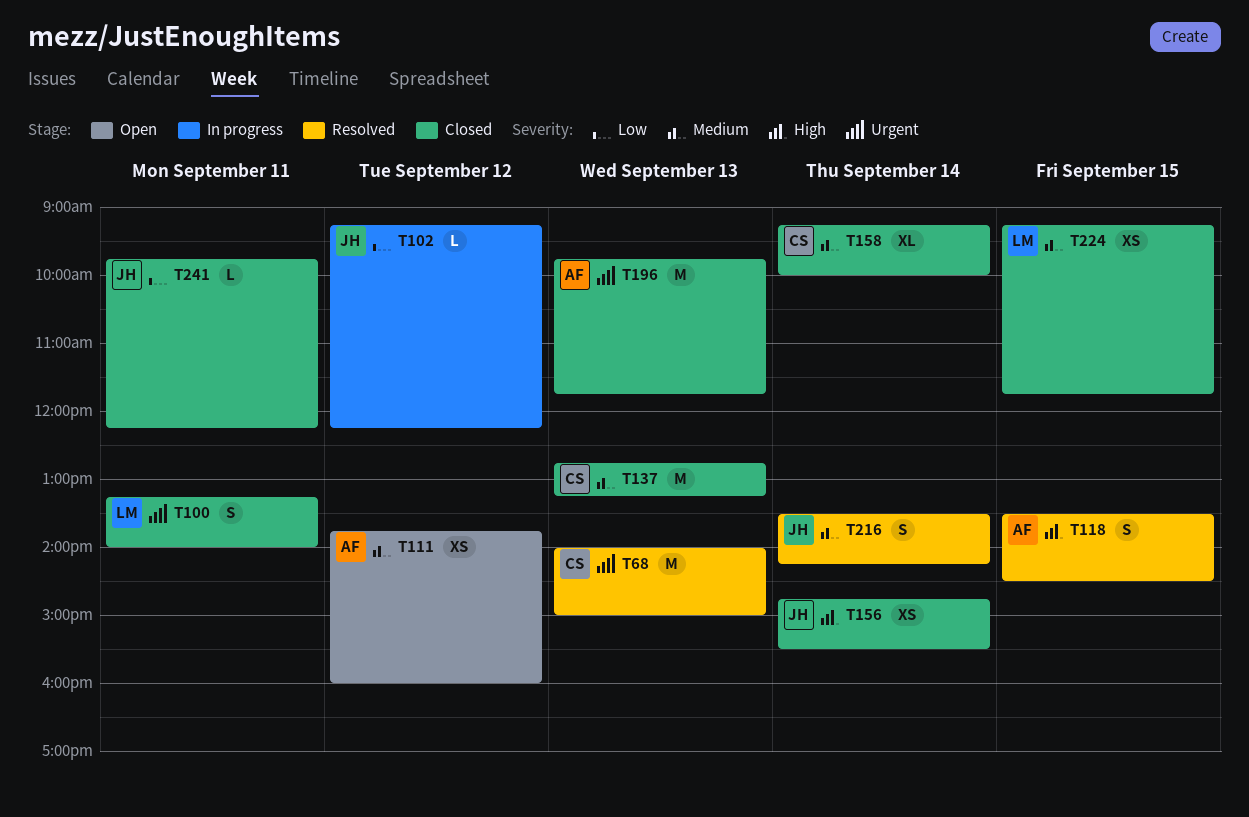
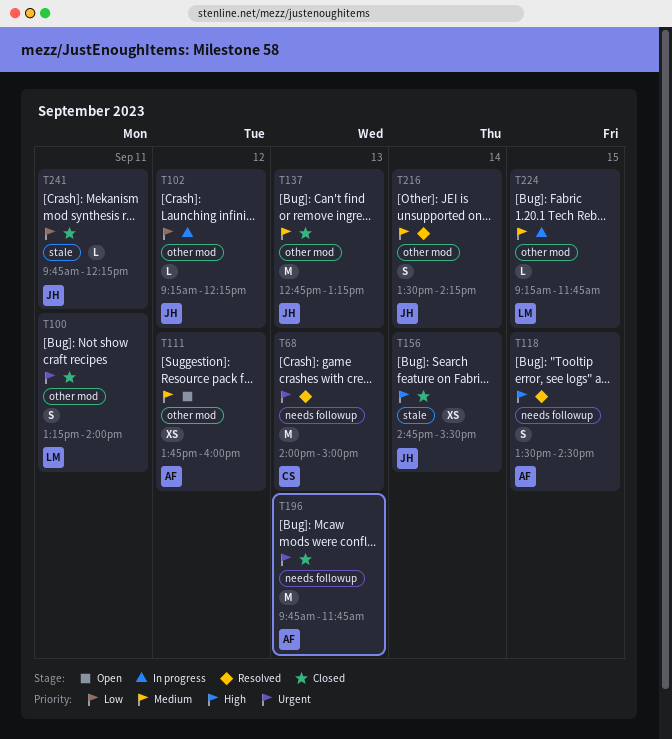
T137, owner: CS -> JH
T158: present -> none
T224, status: Closed -> In progress
T224, estimate: XS -> L

